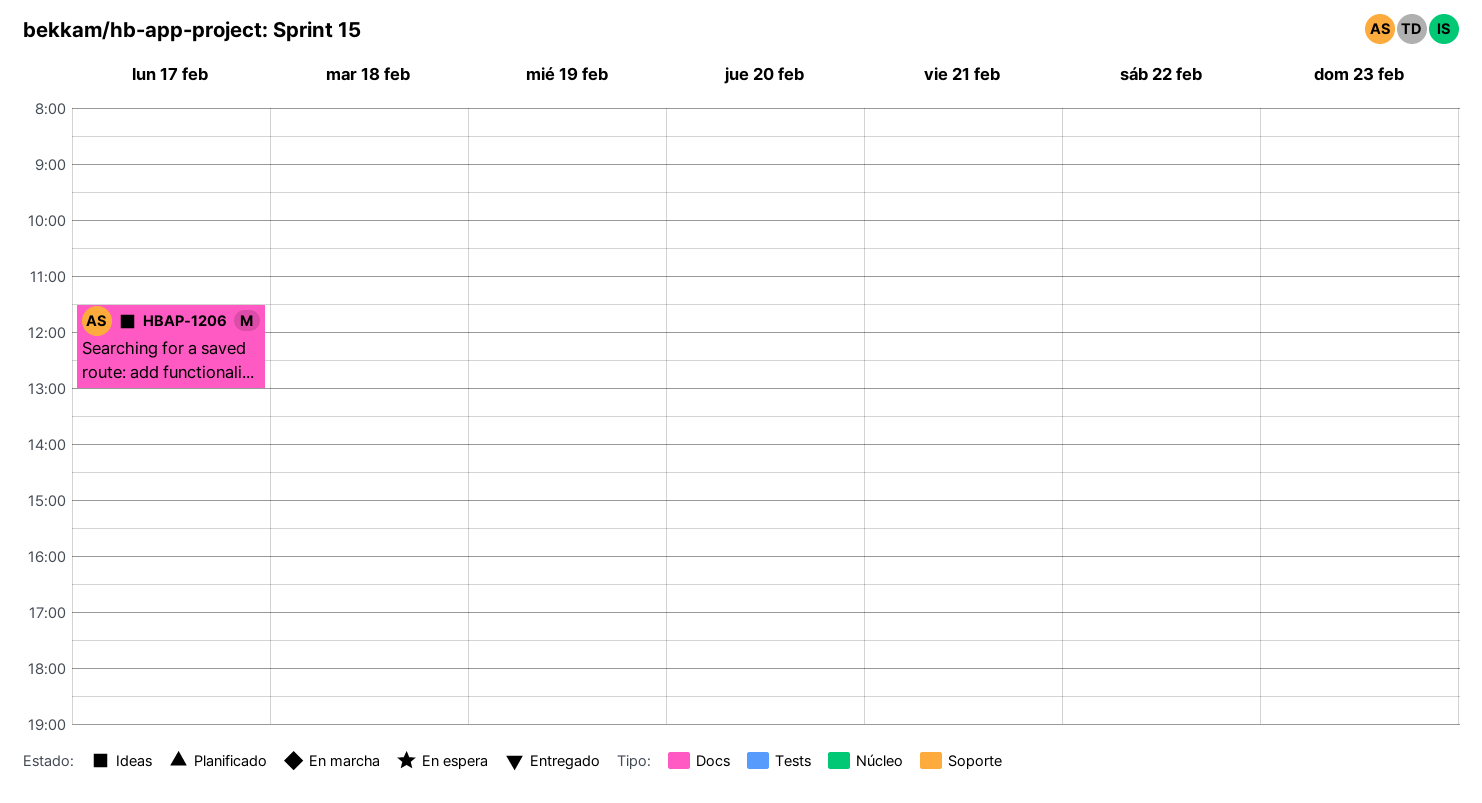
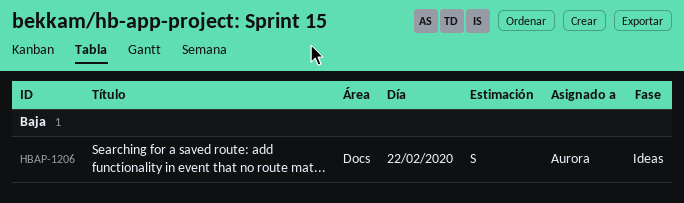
HBAP-1206, estimate: M -> S
HBAP-1206, day: Feb 17 -> Feb 22

